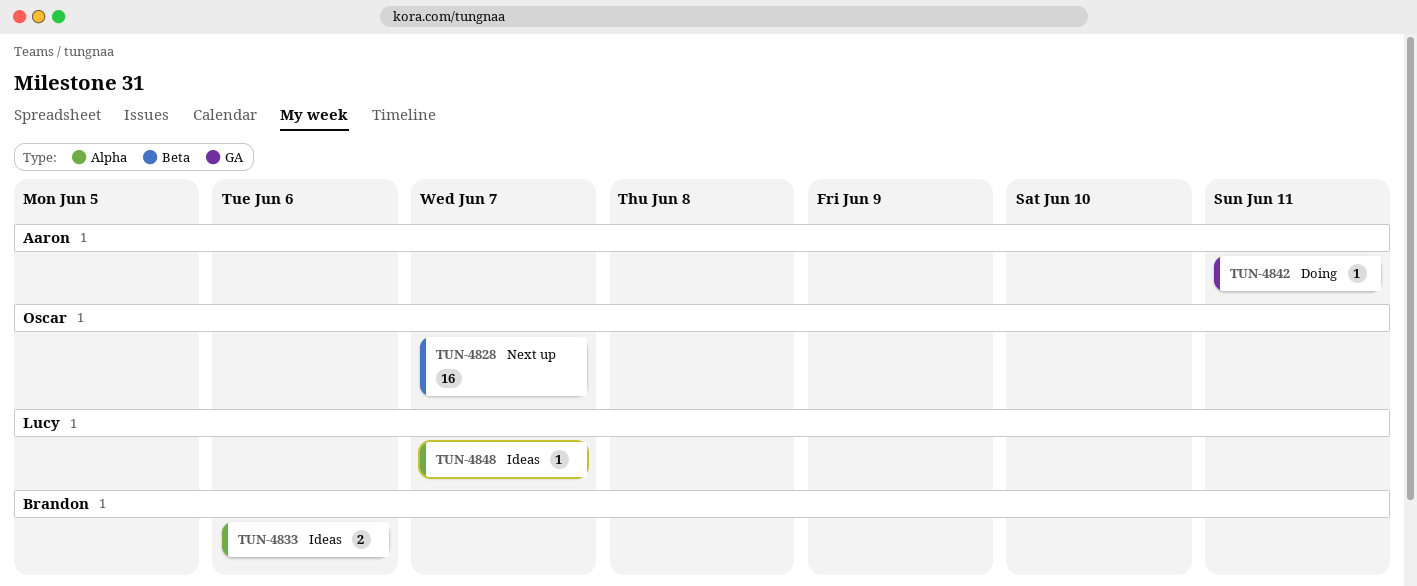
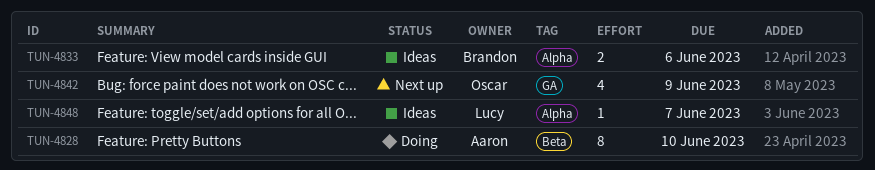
TUN-4828, status: Next up -> Doing
TUN-4828, owner: Oscar -> Aaron
TUN-4828, estimate: 16 -> 8
TUN-4828, due: Jun 7 -> Jun 10
TUN-4842, status: Doing -> Next up
TUN-4842, owner: Aaron -> Oscar
TUN-4842, estimate: 1 -> 4
TUN-4842, due: Jun 11 -> Jun 9

